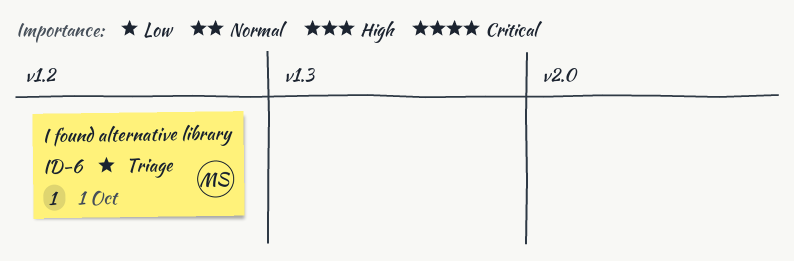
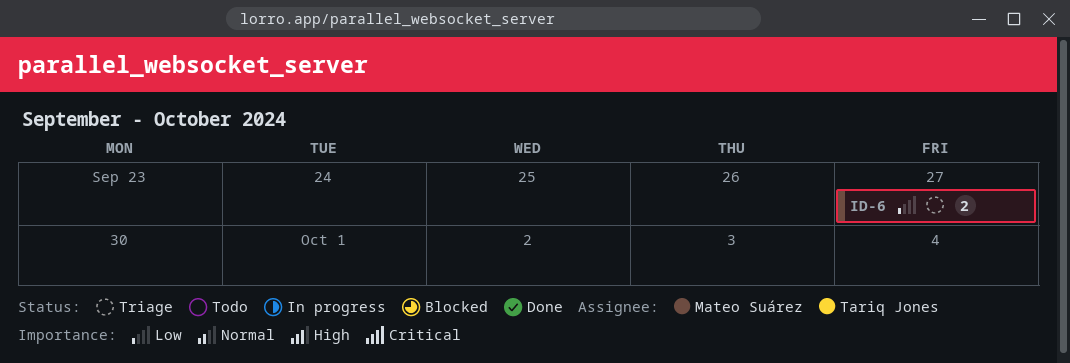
ID-6, estimate: 1 -> 2
ID-6, due: Oct 1 -> Sep 27

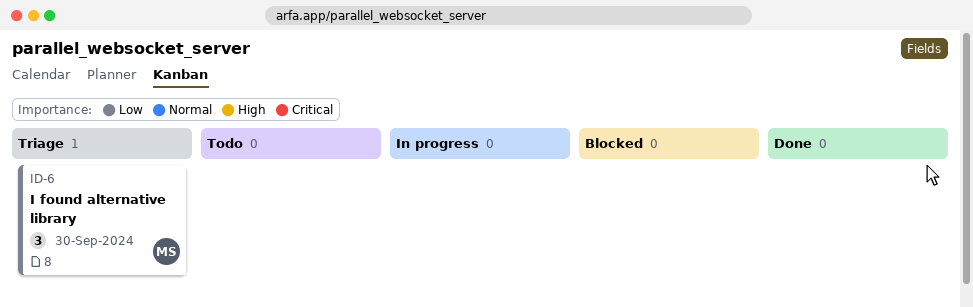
ID-6, estimate: 2 -> 3
ID-6, due: Sep 27 -> Sep 30

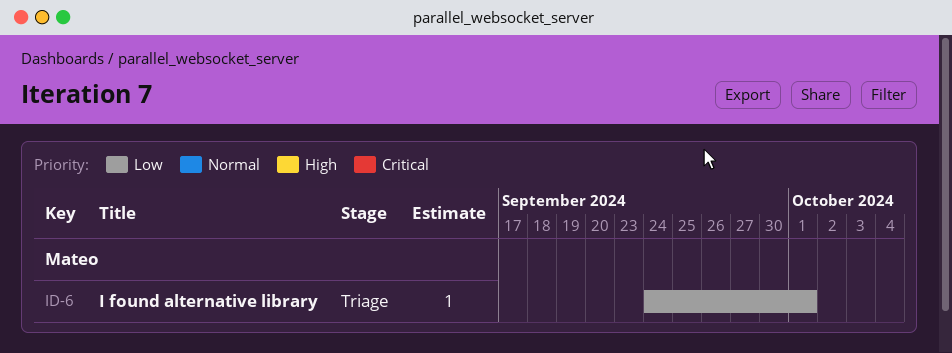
ID-6, estimate: 3 -> 1
ID-6, due: Sep 30 -> Oct 1

